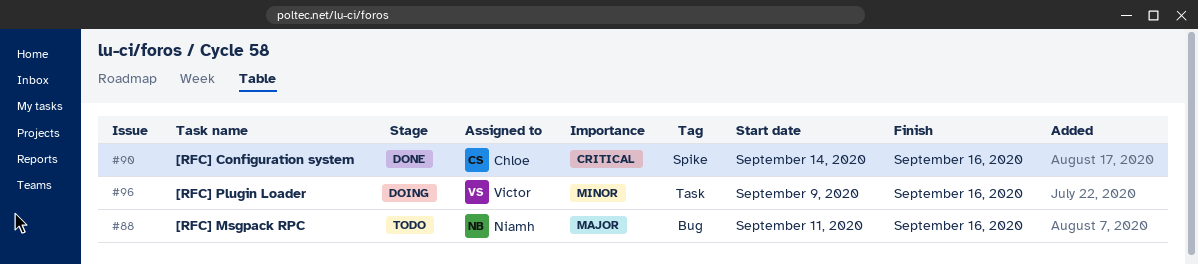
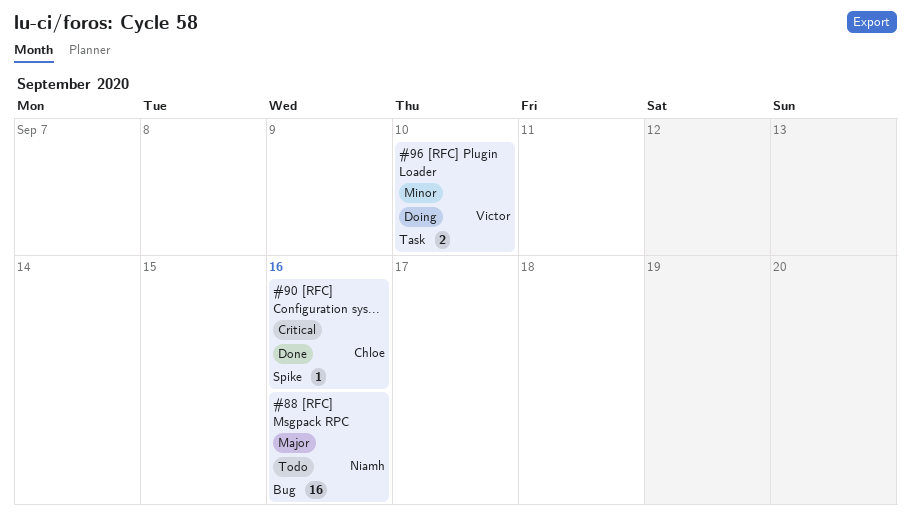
#96, due: Sep 16 -> Sep 10

